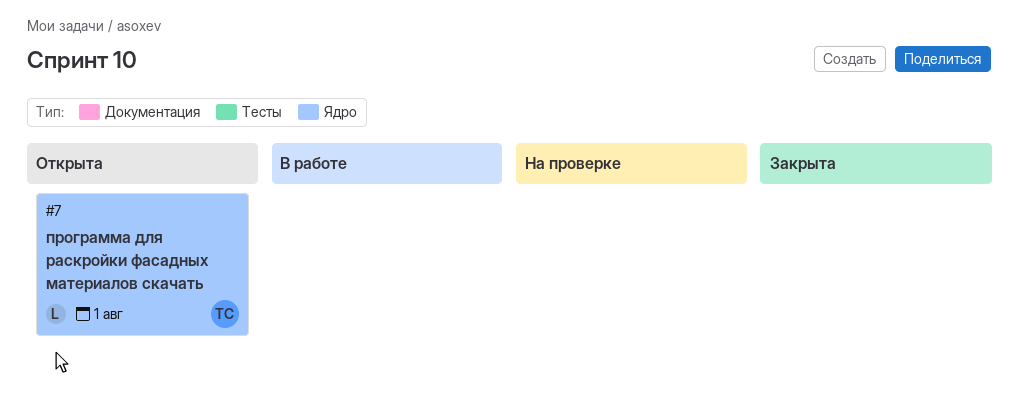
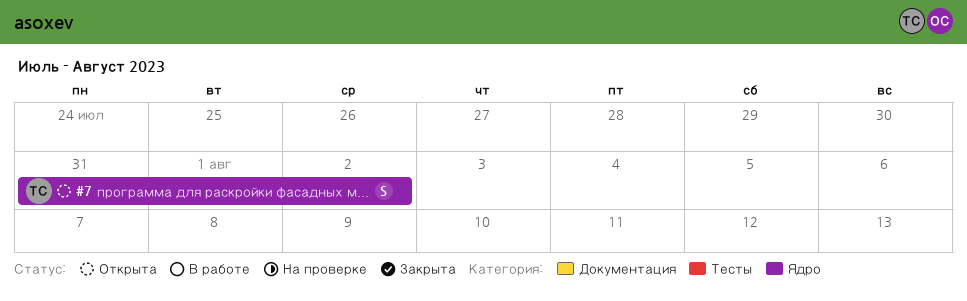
#7, estimate: L -> S
#7, due: Aug 1 -> Aug 2

